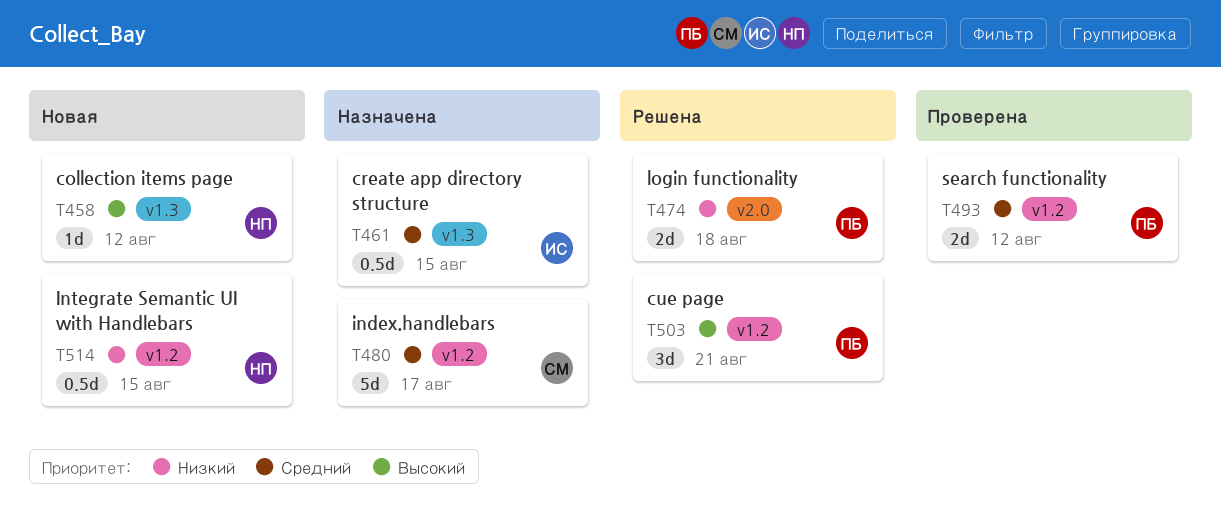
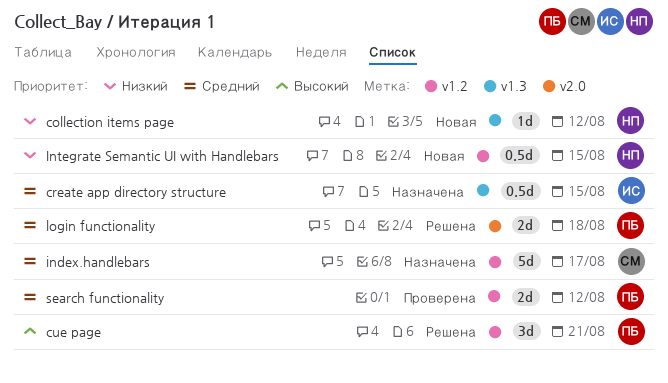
collection items page, priority: Высокий -> Низкий
login functionality, priority: Низкий -> Средний

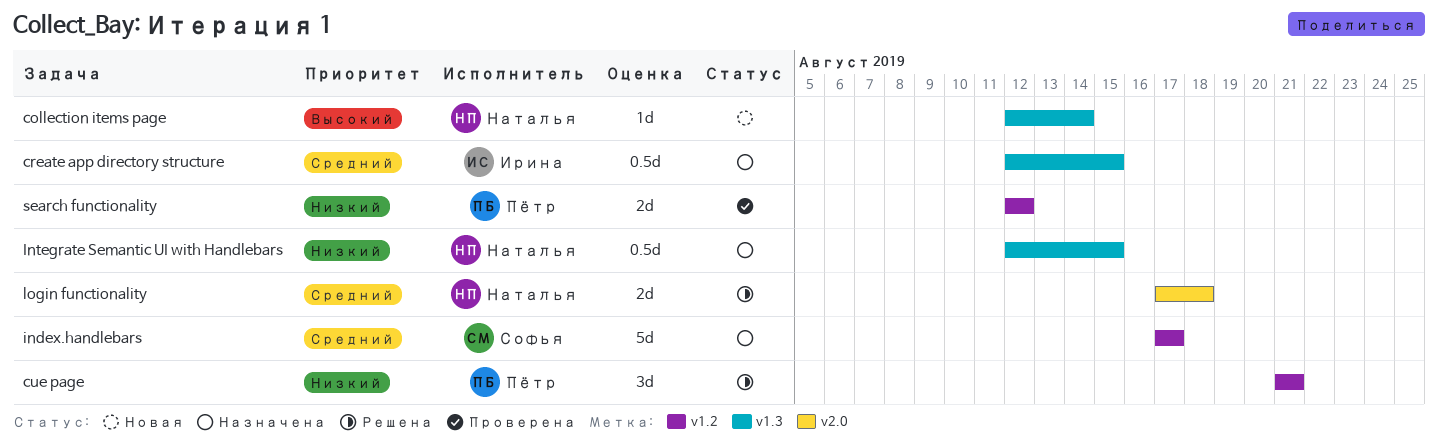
collection items page, priority: Низкий -> Высокий
collection items page, due: Aug 12 -> Aug 14
cue page, priority: Высокий -> Низкий
Integrate Semantic UI with Handlebars, status: Новая -> Назначена
Integrate Semantic UI with Handlebars, label: v1.2 -> v1.3
login functionality, owner: Пётр -> Наталья
search functionality, priority: Средний -> Низкий

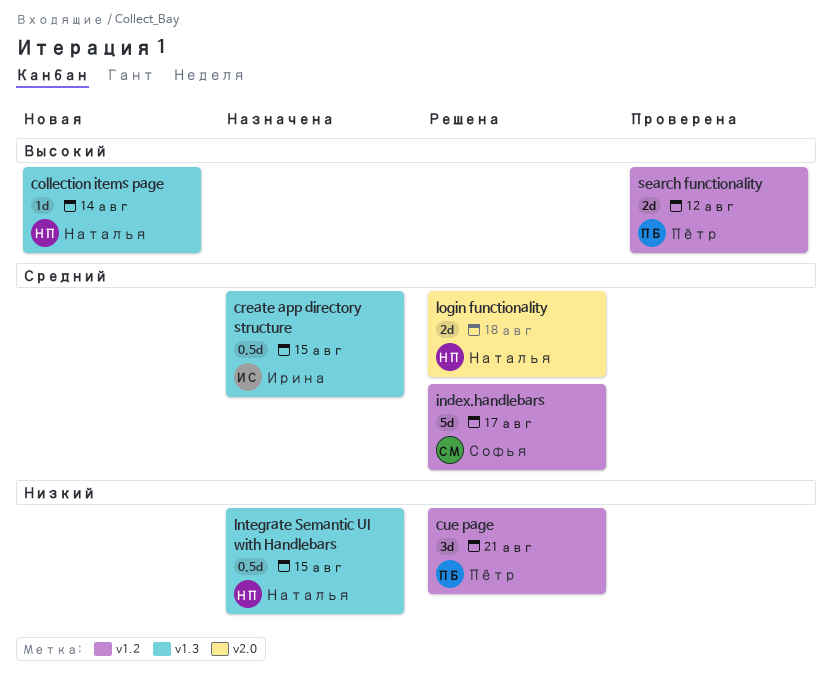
index.handlebars, status: Назначена -> Решена
search functionality, priority: Низкий -> Высокий

